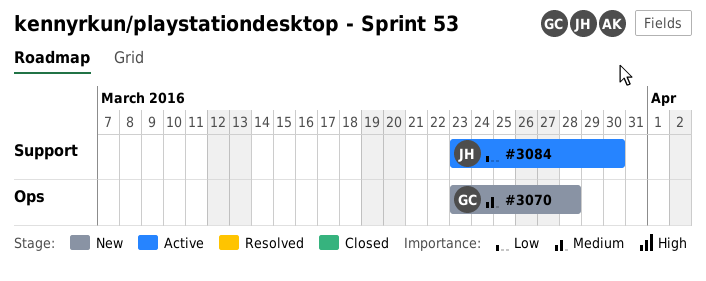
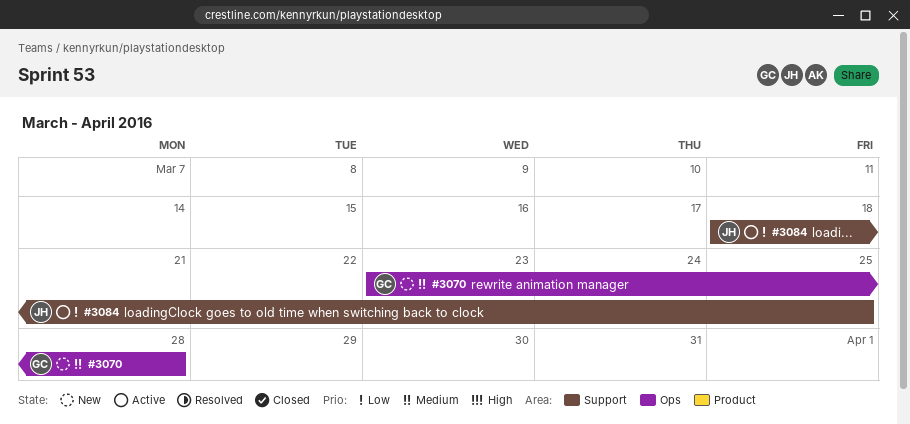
#3084, start: Mar 23 -> Mar 18
#3084, due: Mar 30 -> Mar 25

